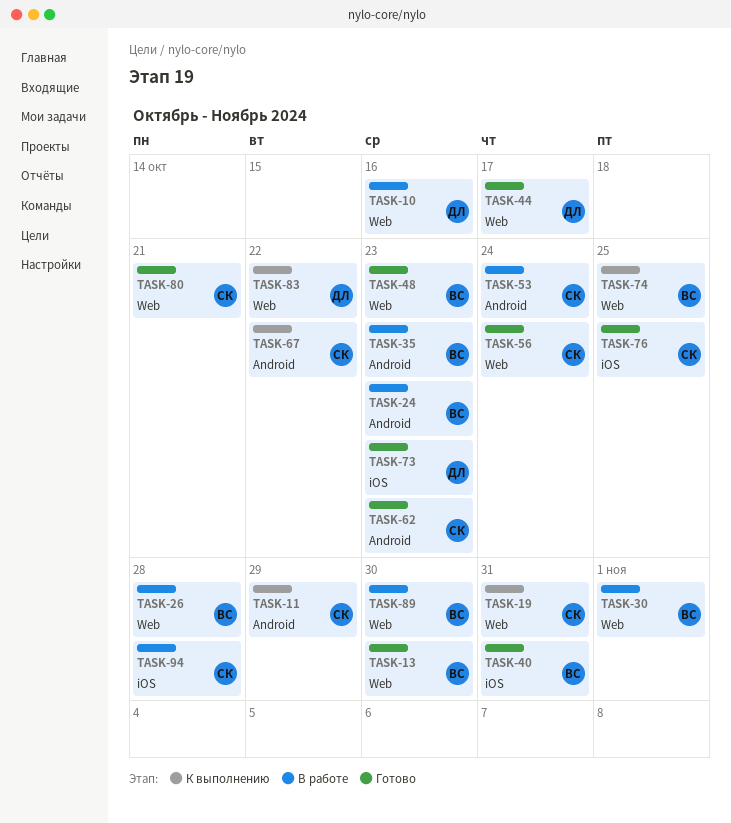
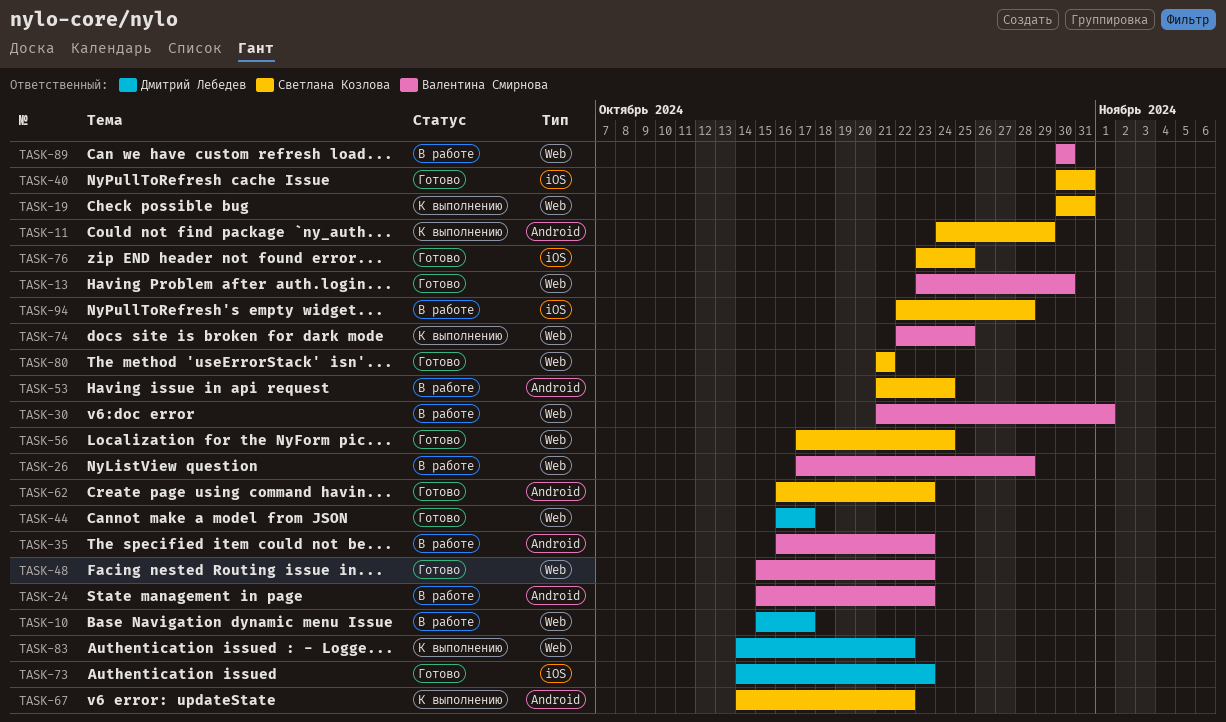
TASK-10, due: Oct 16 -> Oct 17
TASK-40, owner: Валентина Смирнова -> Светлана Козлова

